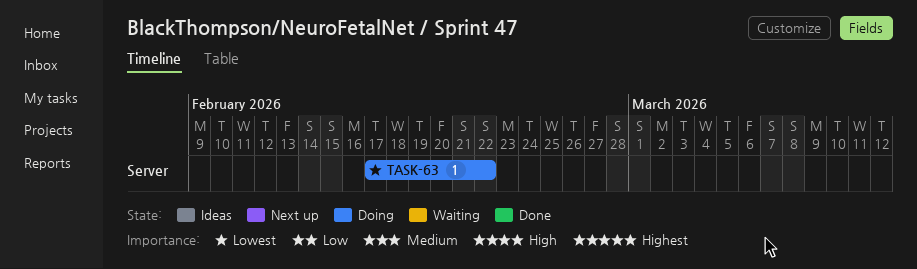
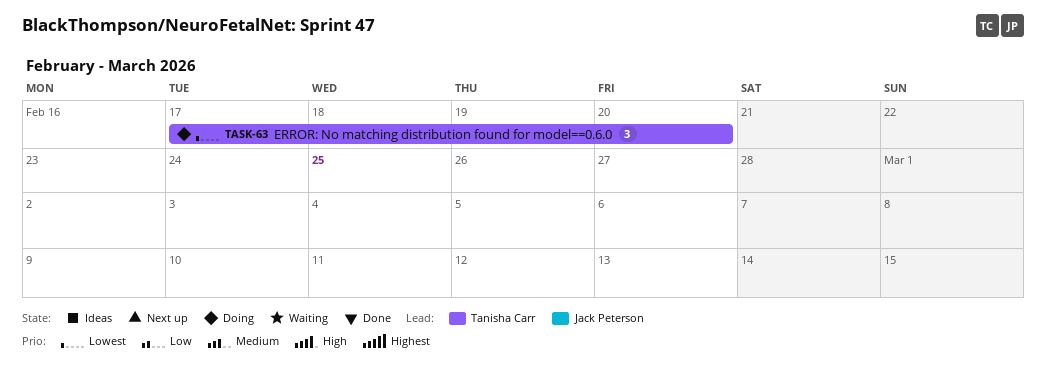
TASK-63, estimate: 1 -> 3
TASK-63, due: Feb 22 -> Feb 20

